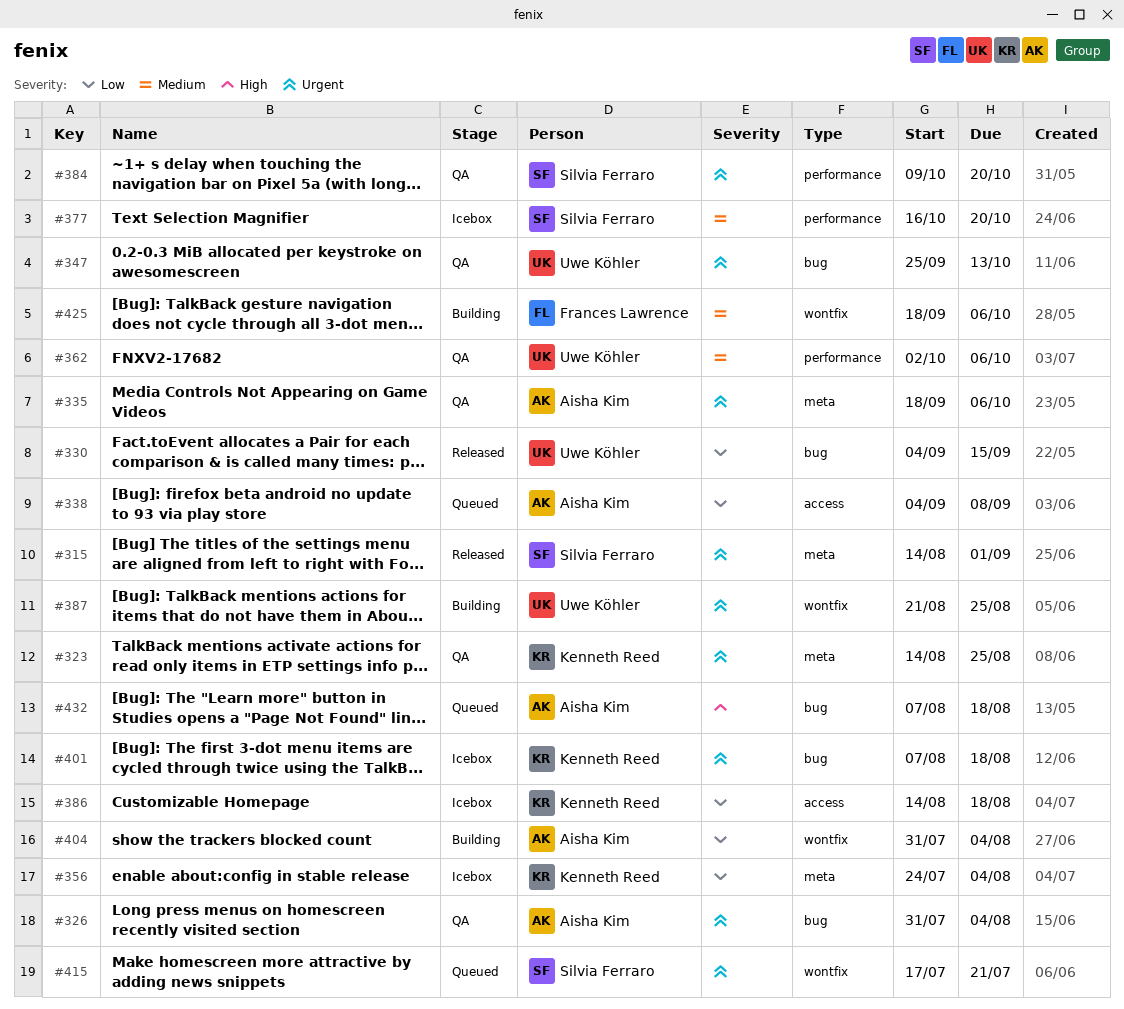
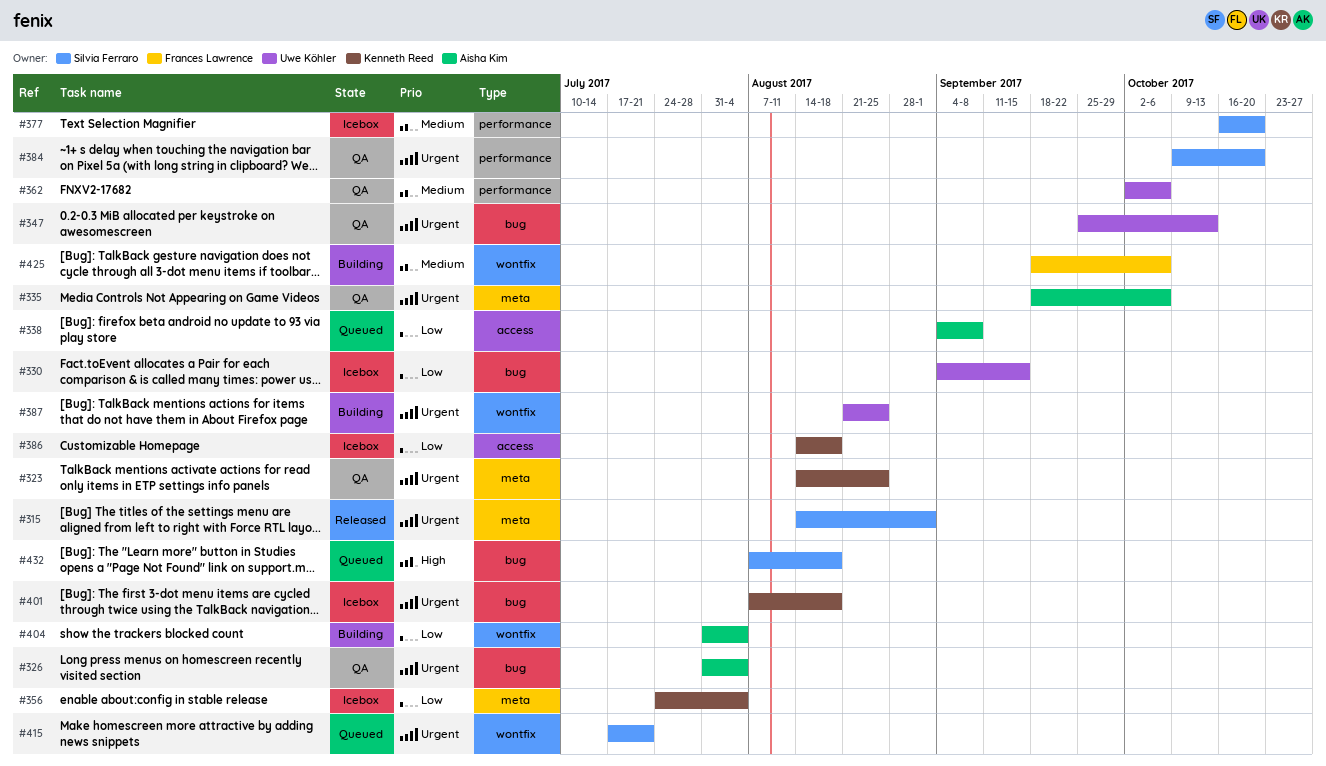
#330, status: Released -> Icebox
#432, owner: Aisha Kim -> Silvia Ferraro

